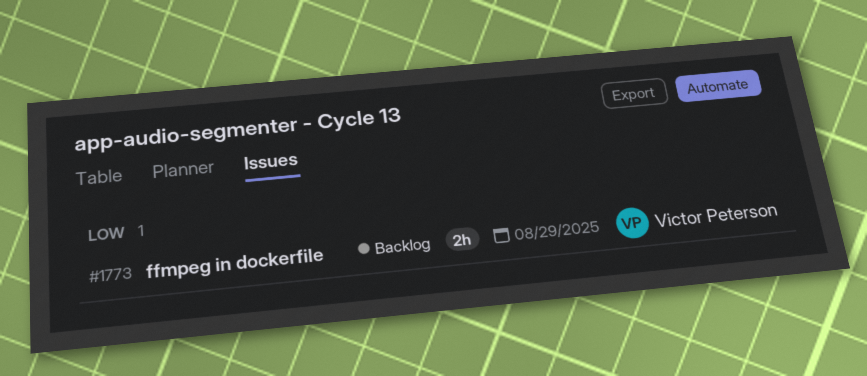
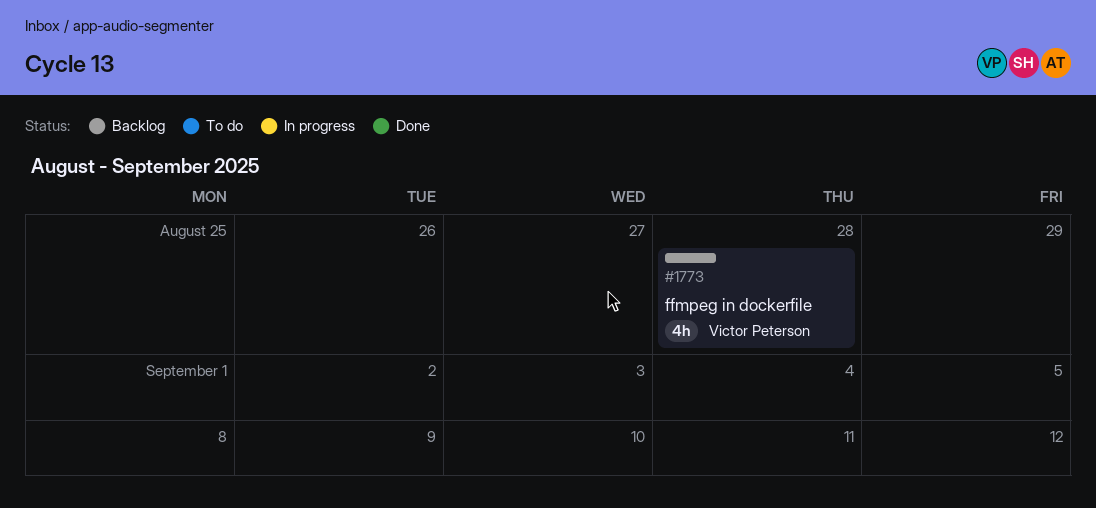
#1773, estimate: 2h -> 4h
#1773, due: Aug 29 -> Aug 28

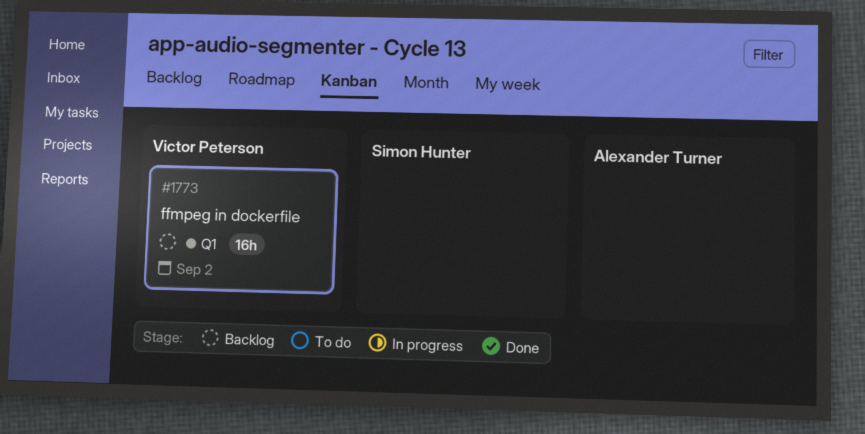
#1773, estimate: 4h -> 16h
#1773, due: Aug 28 -> Sep 2

